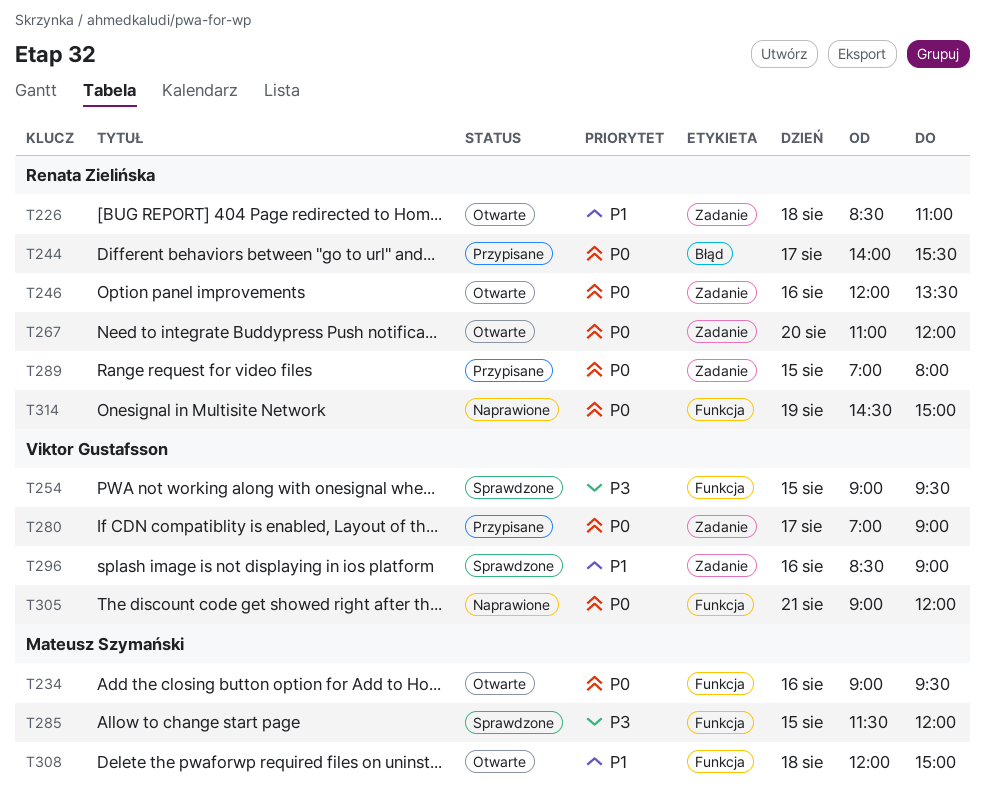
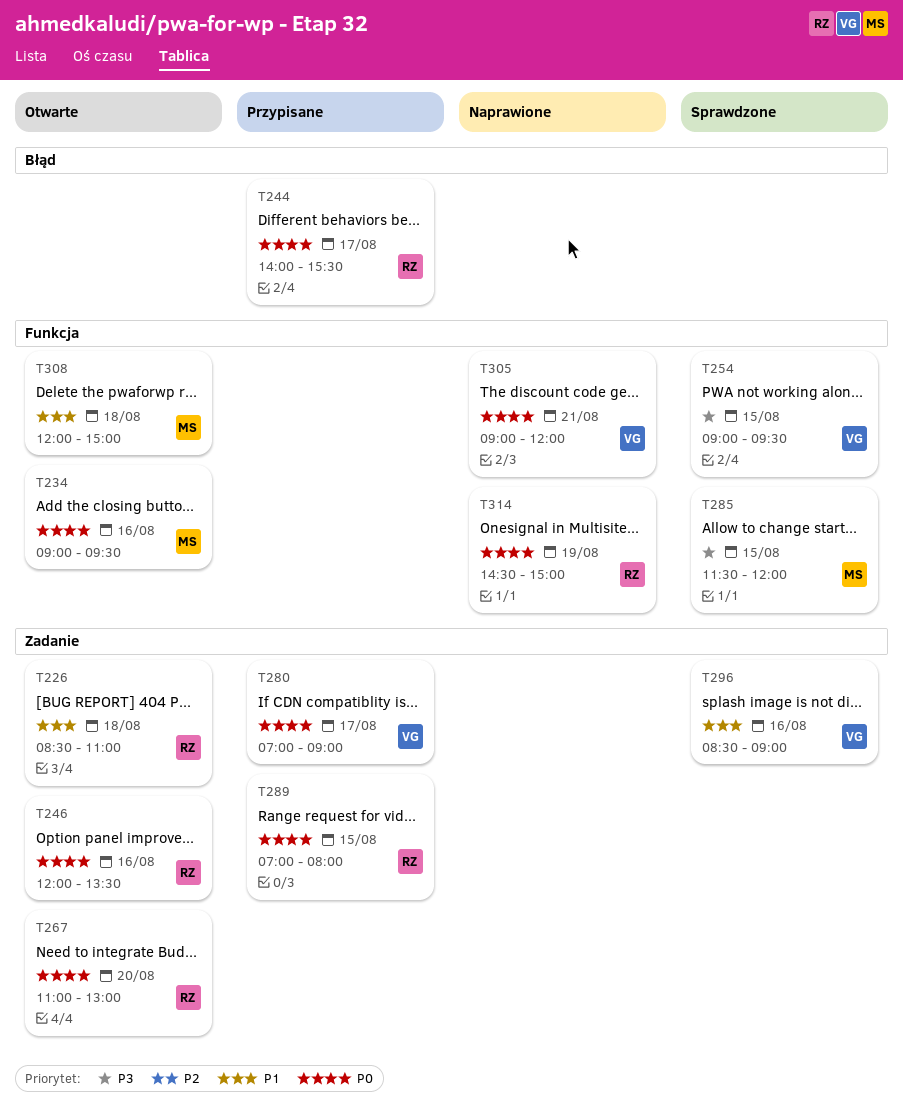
T267, ends: 12:00 -> 13:00

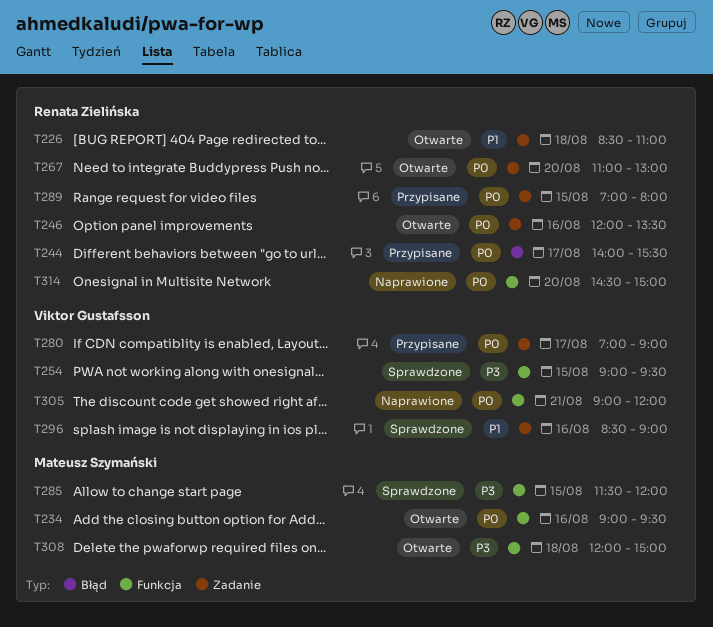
T308, priority: P1 -> P3
T314, day: Aug 19 -> Aug 20

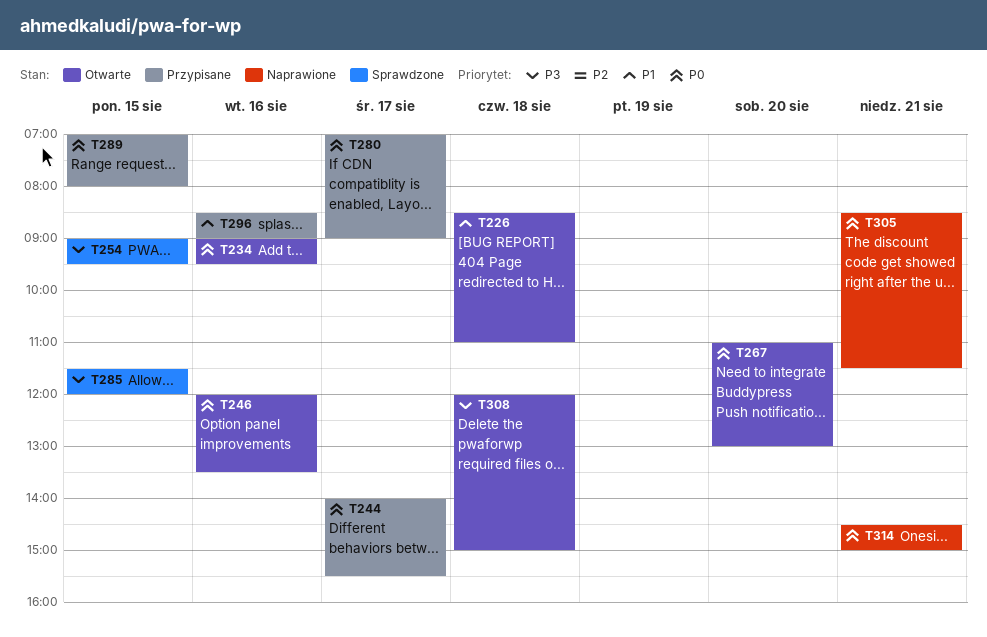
T296, status: Sprawdzone -> Przypisane
T305, begins: 09:00 -> 08:30
T305, ends: 12:00 -> 11:30
T314, day: Aug 20 -> Aug 21

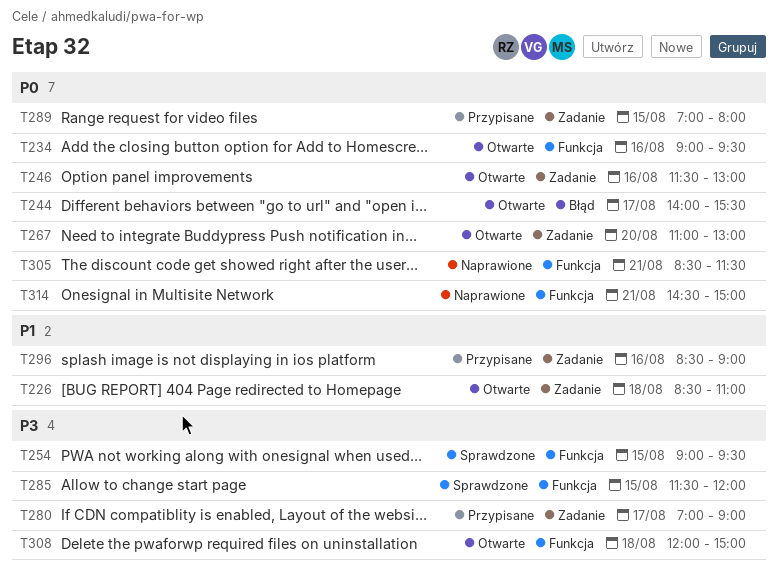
T244, status: Przypisane -> Otwarte
T246, begins: 12:00 -> 11:30
T246, ends: 13:30 -> 13:00
T280, priority: P0 -> P3

